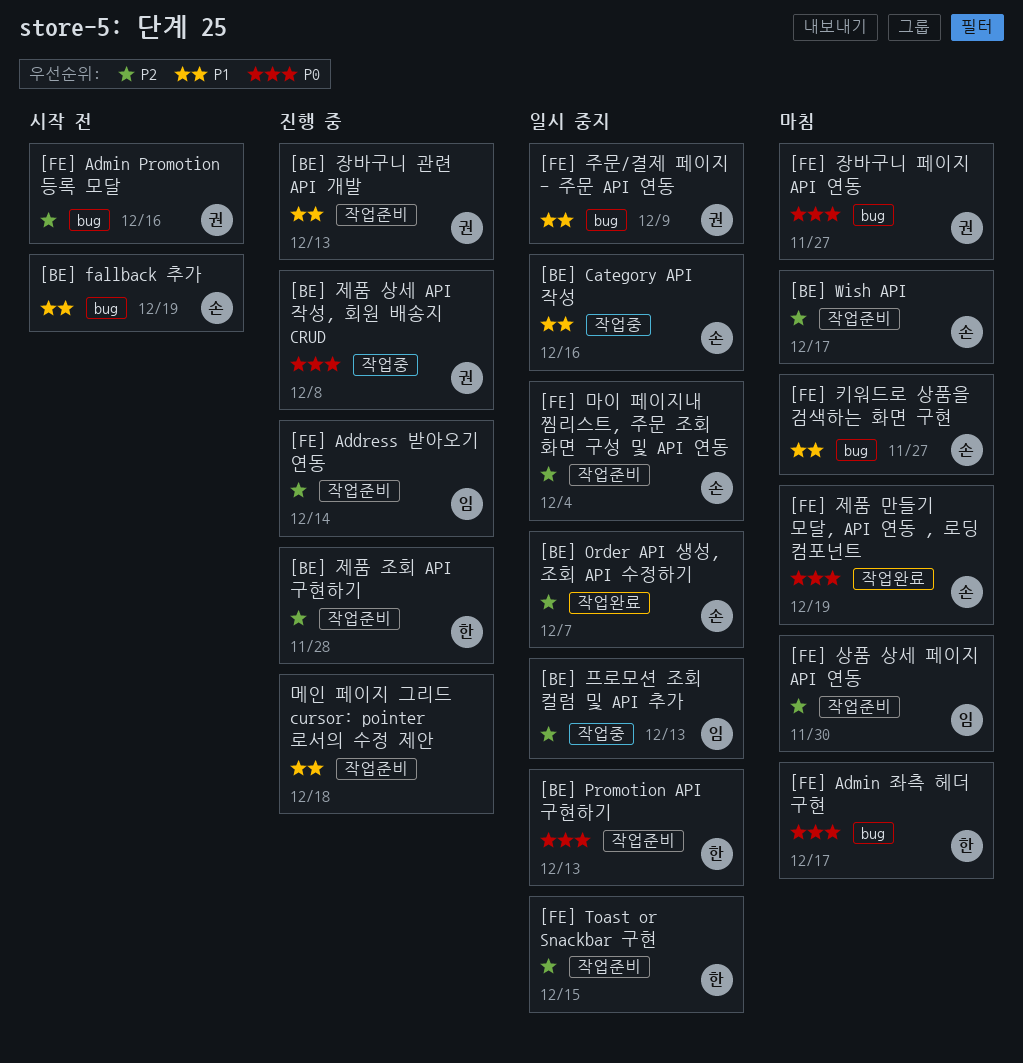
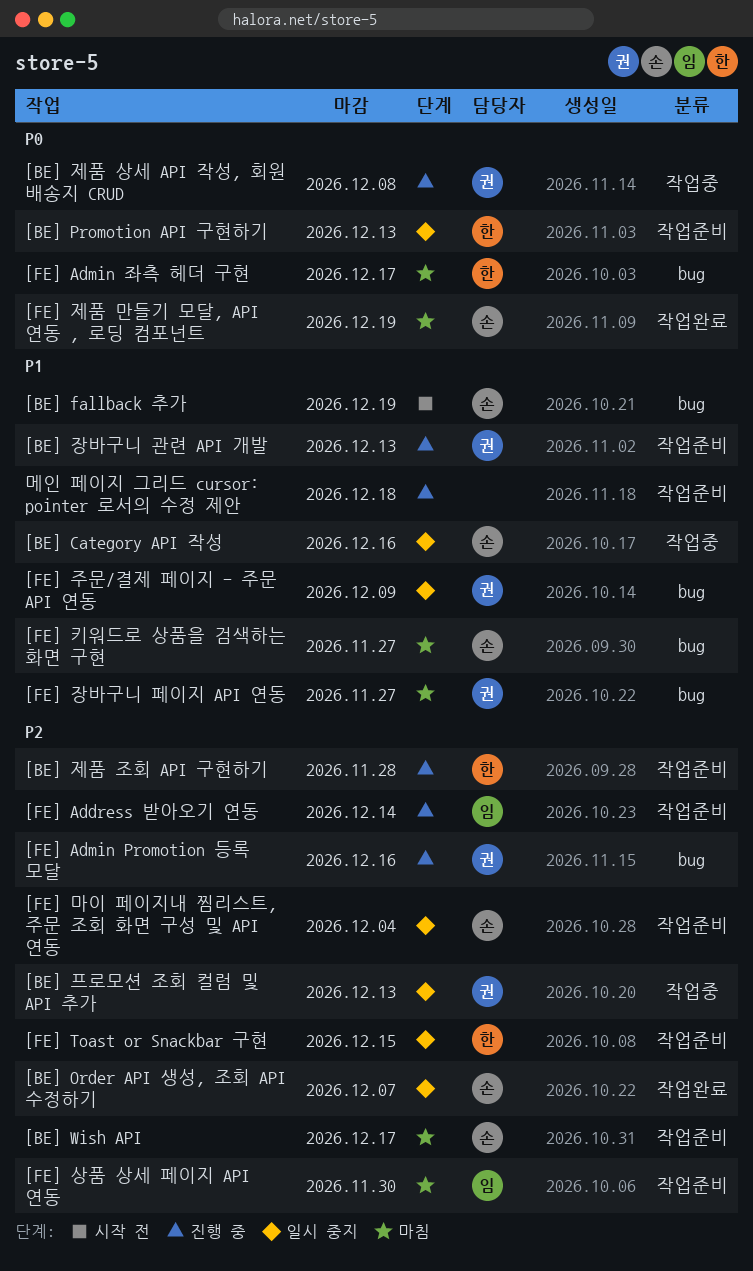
[BE] 프로모션 조회 컬럼 및 API 추가, owner: 임 -> 권
[FE] Admin Promotion 등록 모달, status: 시작 전 -> 진행 중
[FE] 장바구니 페이지 API 연동, priority: P0 -> P1

